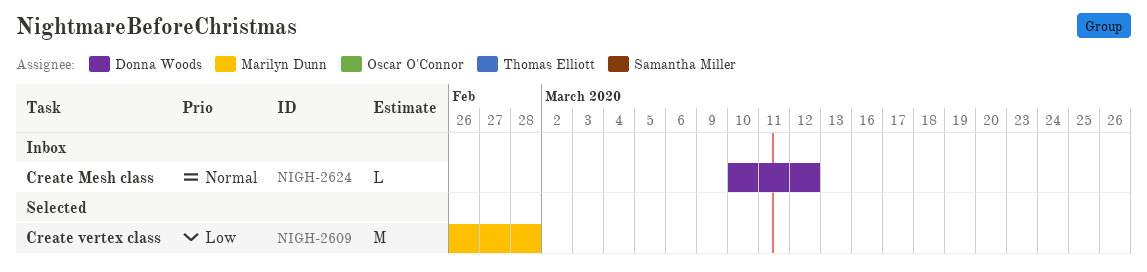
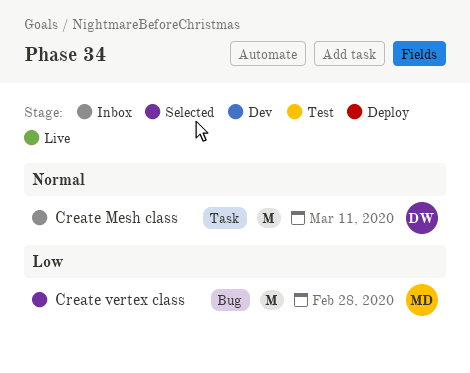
Create Mesh class, estimate: L -> M
Create Mesh class, due: Mar 12 -> Mar 11

